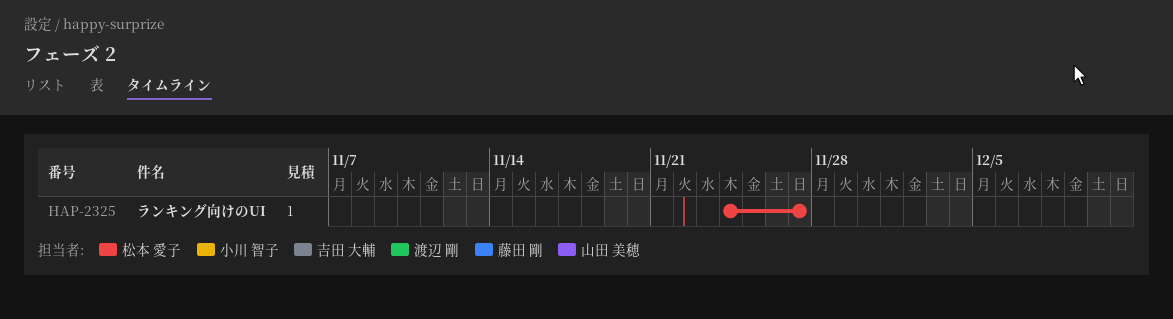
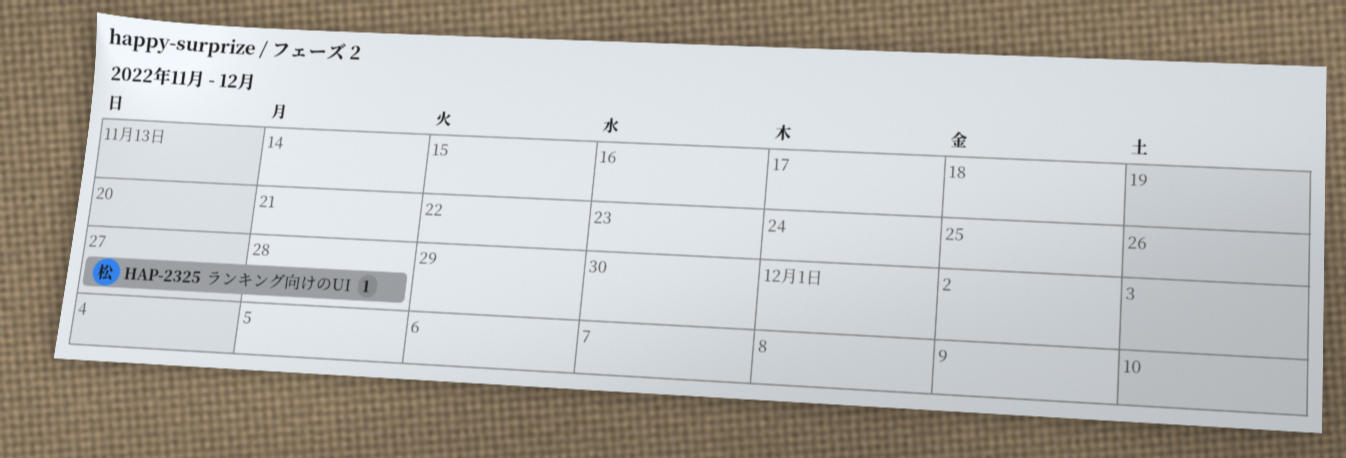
HAP-2325, start: Nov 24 -> Nov 27
HAP-2325, due: Nov 27 -> Nov 28

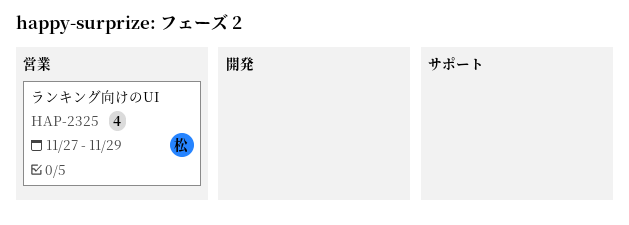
HAP-2325, estimate: 1 -> 4
HAP-2325, due: Nov 28 -> Nov 29

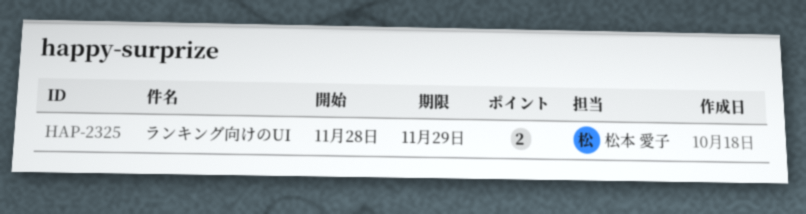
HAP-2325, estimate: 4 -> 2
HAP-2325, start: Nov 27 -> Nov 28

